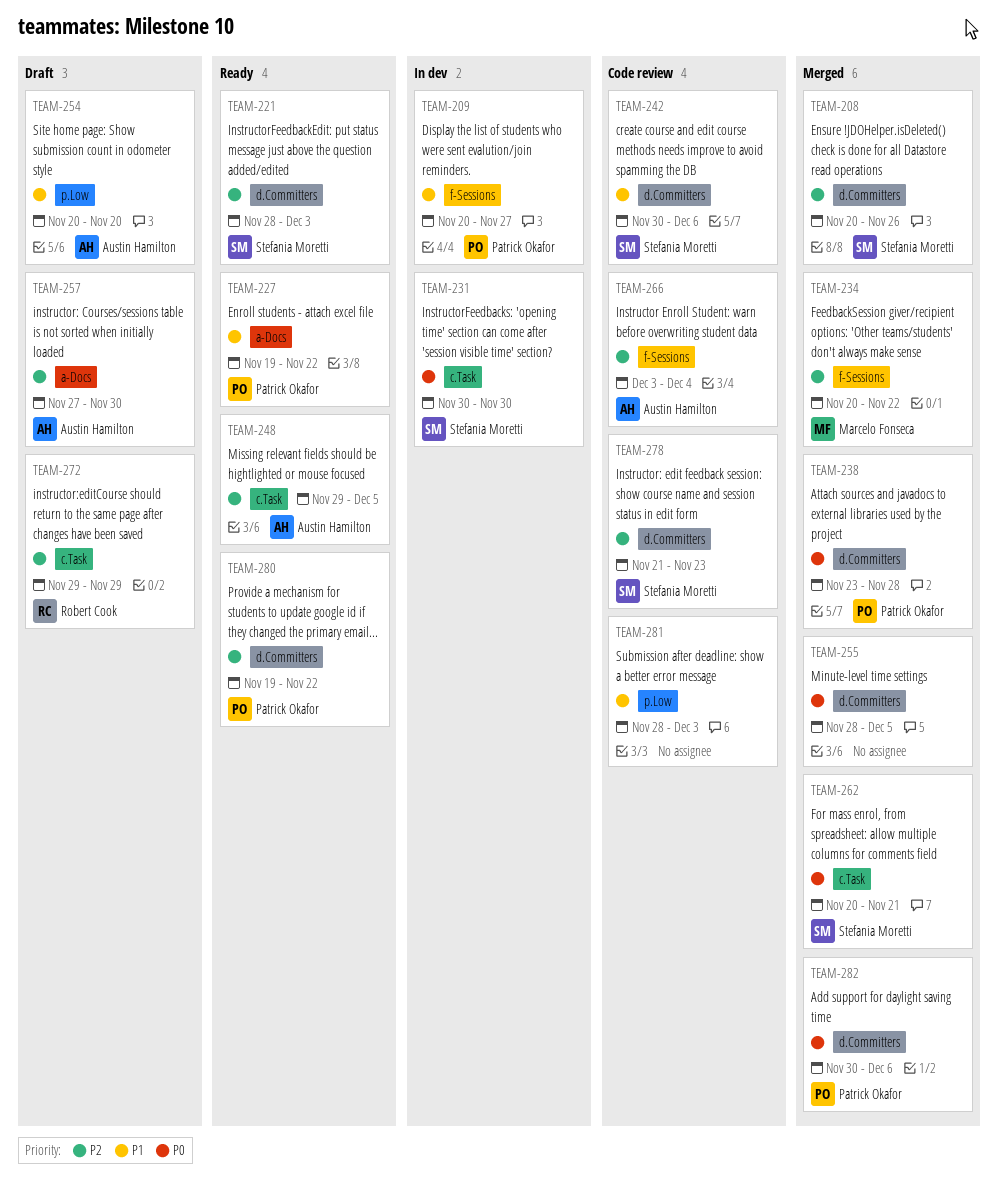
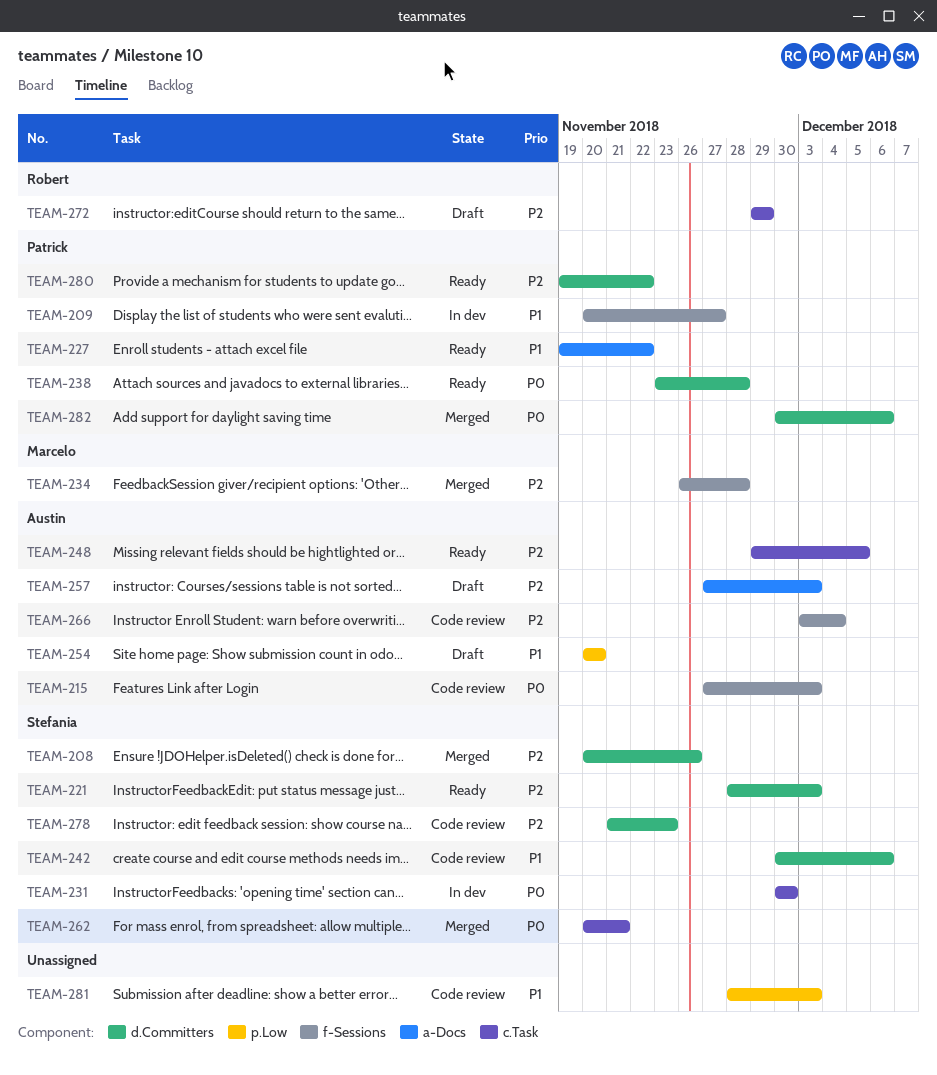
TEAM-215: none -> present
TEAM-234, start: Nov 20 -> Nov 26
TEAM-234, due: Nov 22 -> Nov 28
TEAM-238, status: Merged -> Ready
TEAM-255: present -> none
TEAM-257, due: Nov 30 -> Dec 3

